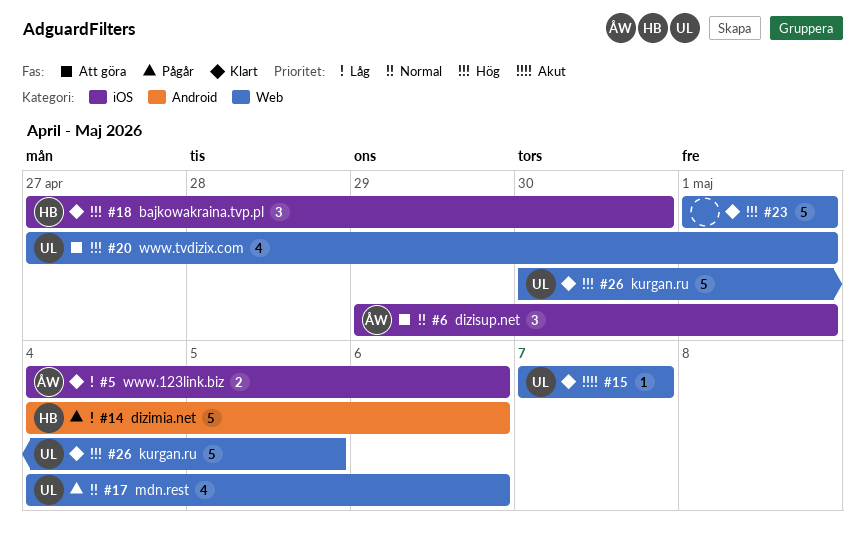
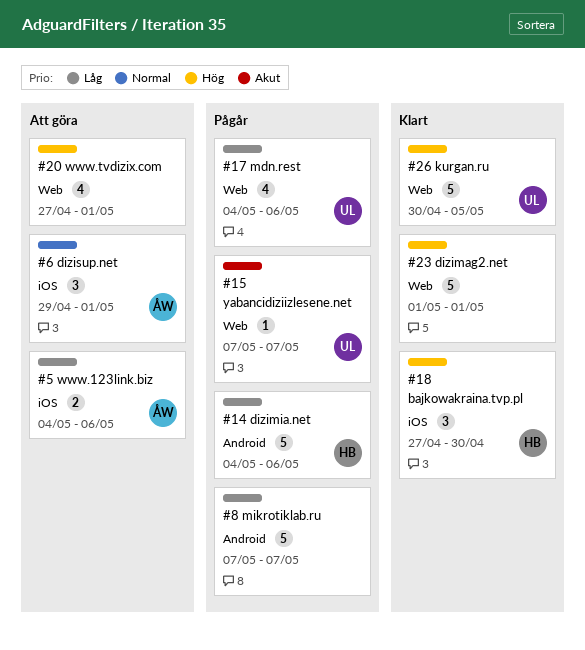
#5, status: Klart -> Att göra
#8: none -> present
#15, status: Klart -> Pågår
#17, priority: Normal -> Låg
#20, owner: UL -> none

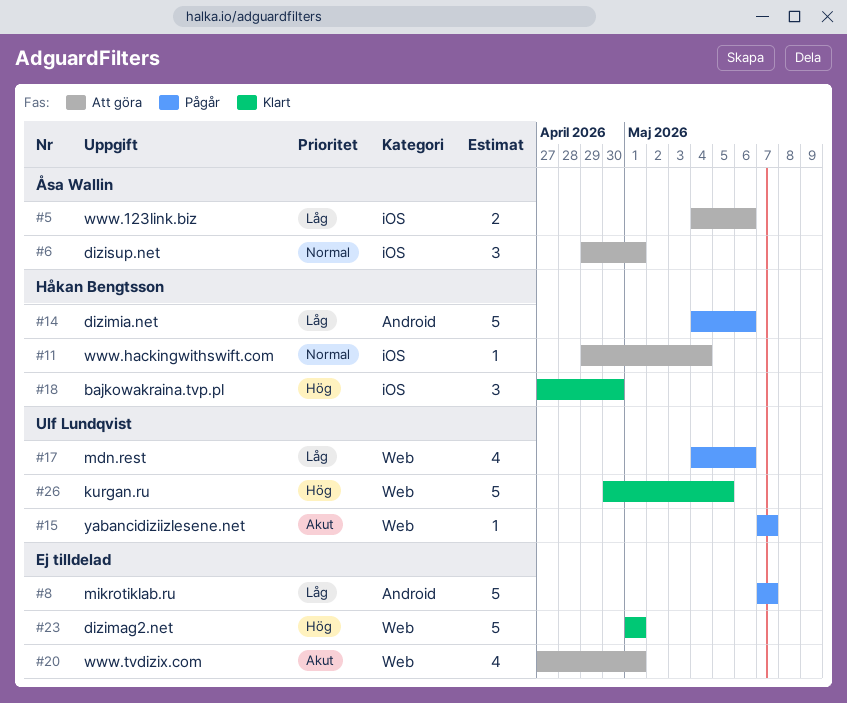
#11: none -> present
#20, priority: Hög -> Akut

